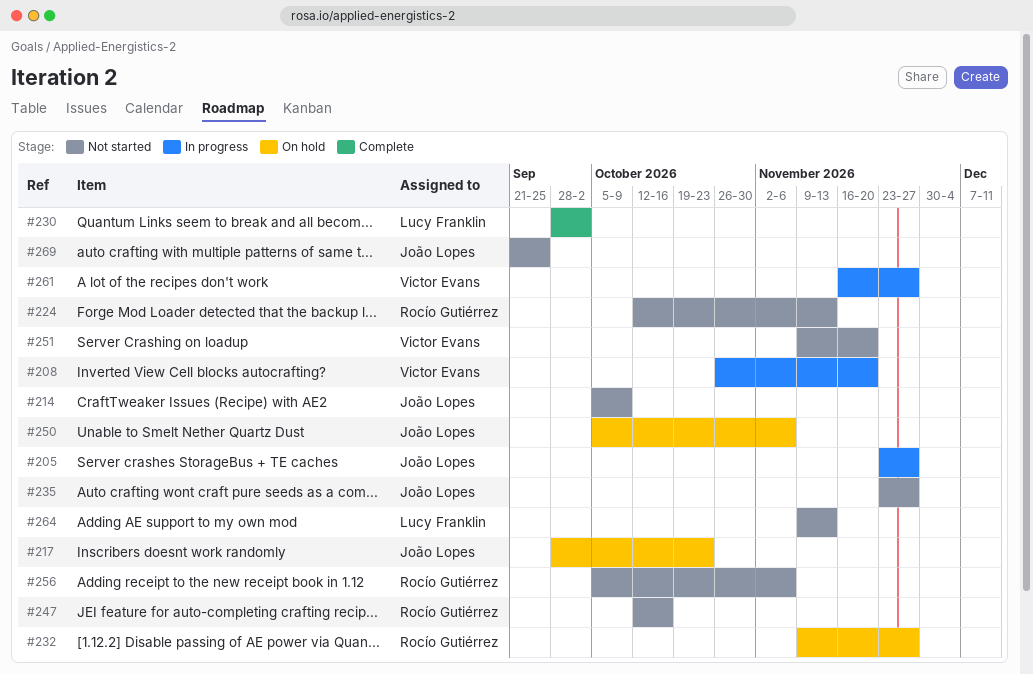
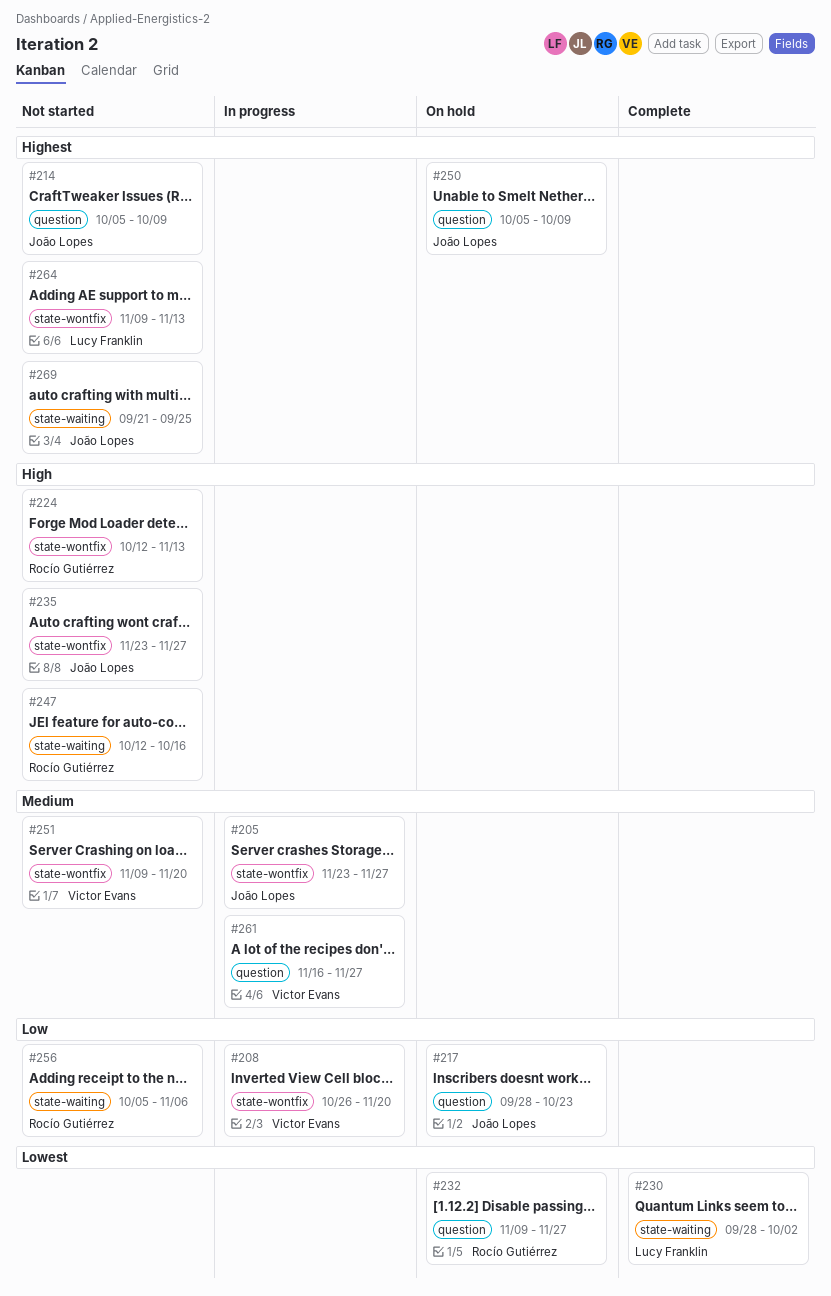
#250, due: Nov 6 -> Oct 9

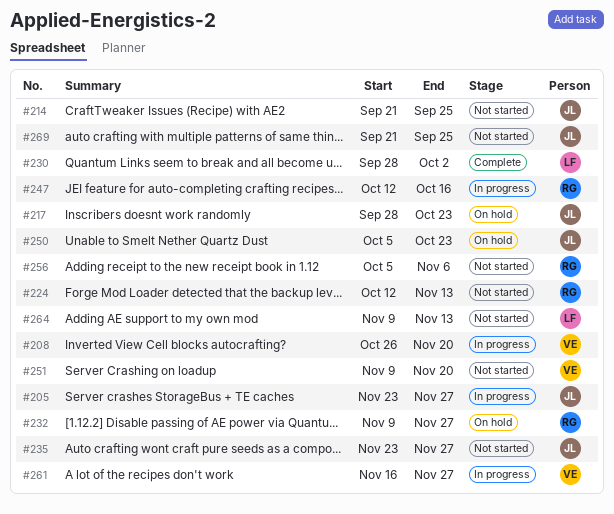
#214, start: Oct 5 -> Sep 21
#214, due: Oct 9 -> Sep 25
#247, status: Not started -> In progress
#250, due: Oct 9 -> Oct 23

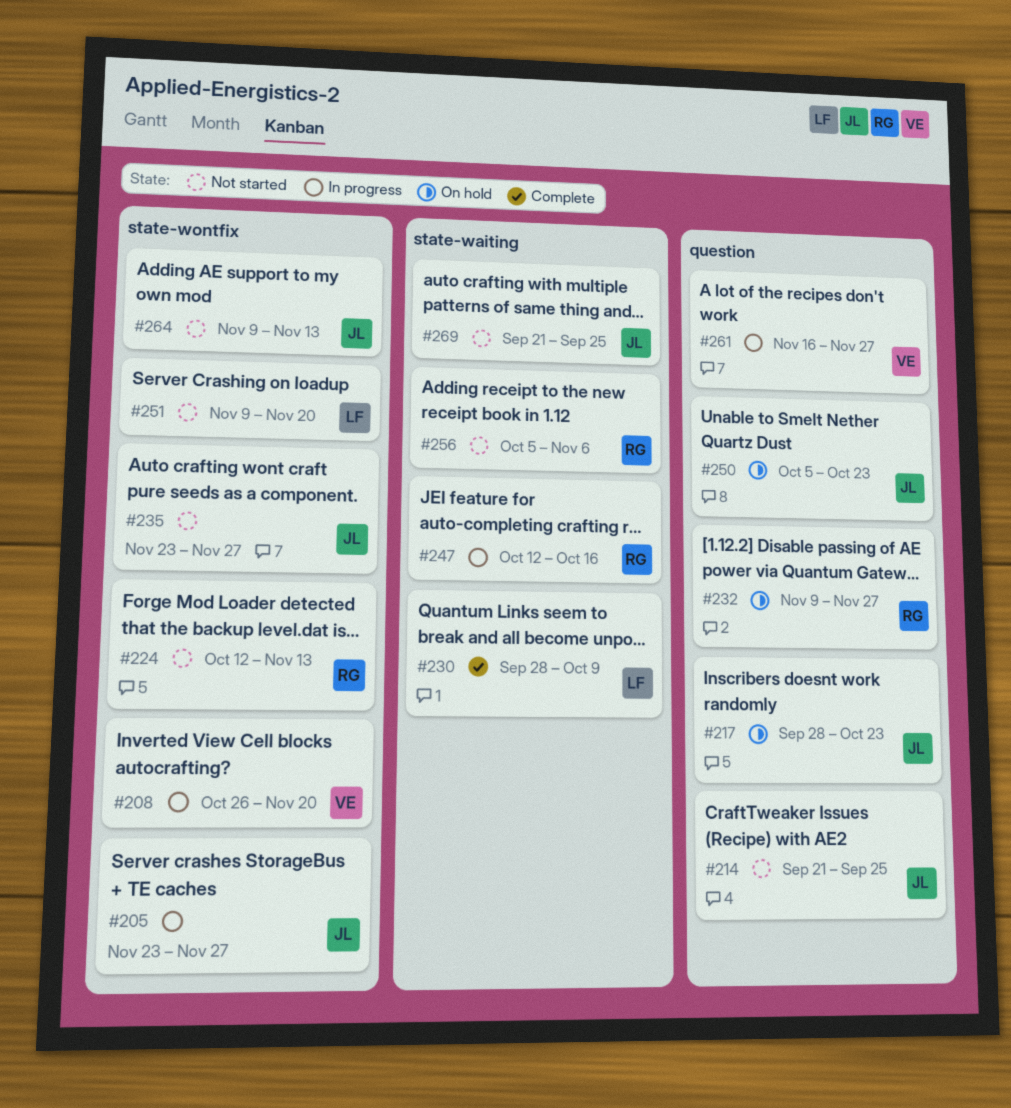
#230, due: Oct 2 -> Oct 9
#251, owner: VE -> LF
#264, owner: LF -> JL

